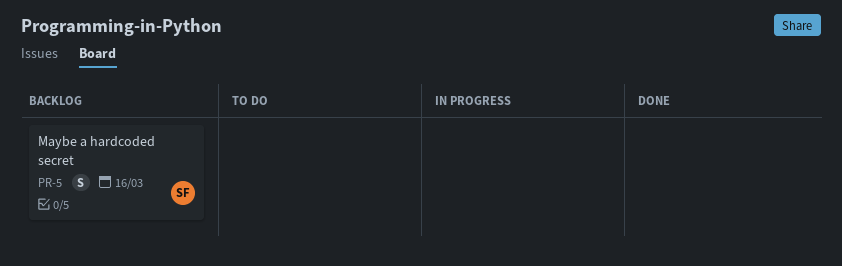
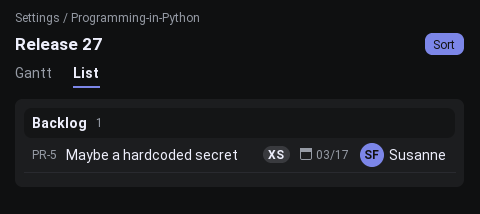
PR-5, estimate: S -> XS
PR-5, due: Mar 16 -> Mar 17

